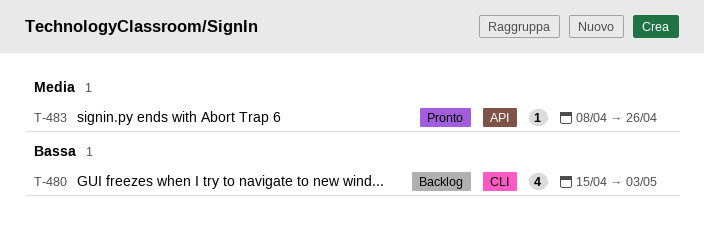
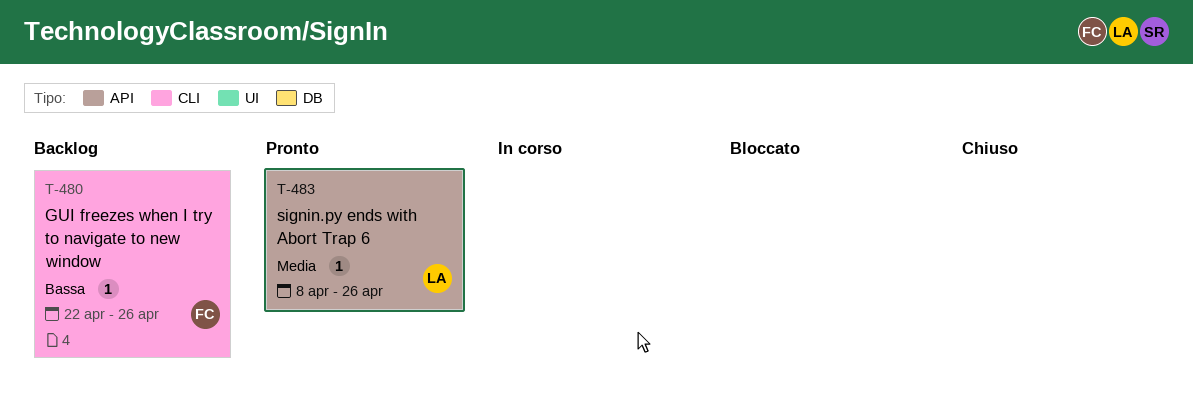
T-480, estimate: 4 -> 1
T-480, start: Apr 15 -> Apr 22
T-480, due: May 3 -> Apr 26

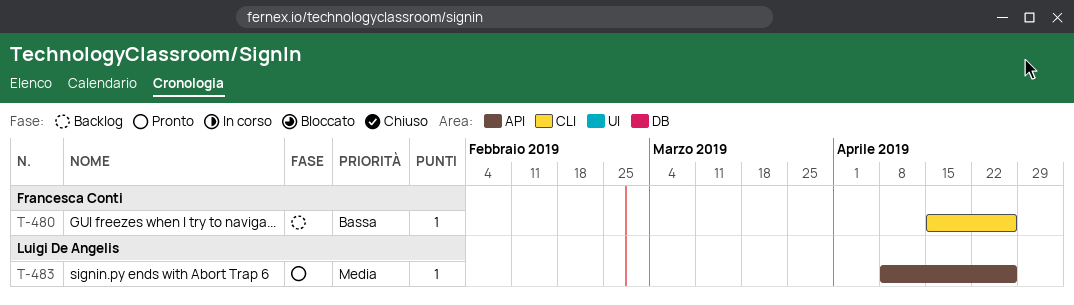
T-480, start: Apr 22 -> Apr 15

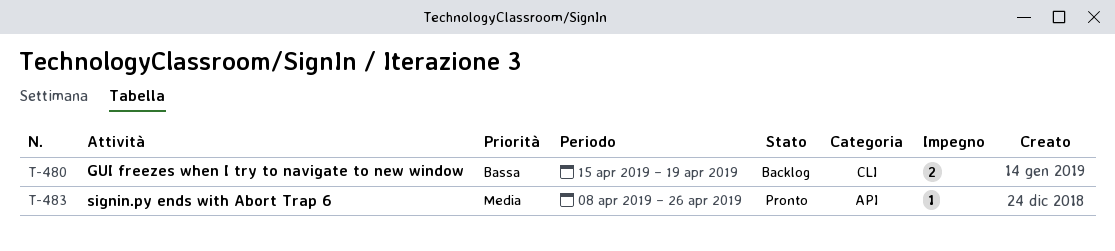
T-480, estimate: 1 -> 2
T-480, due: Apr 26 -> Apr 19

